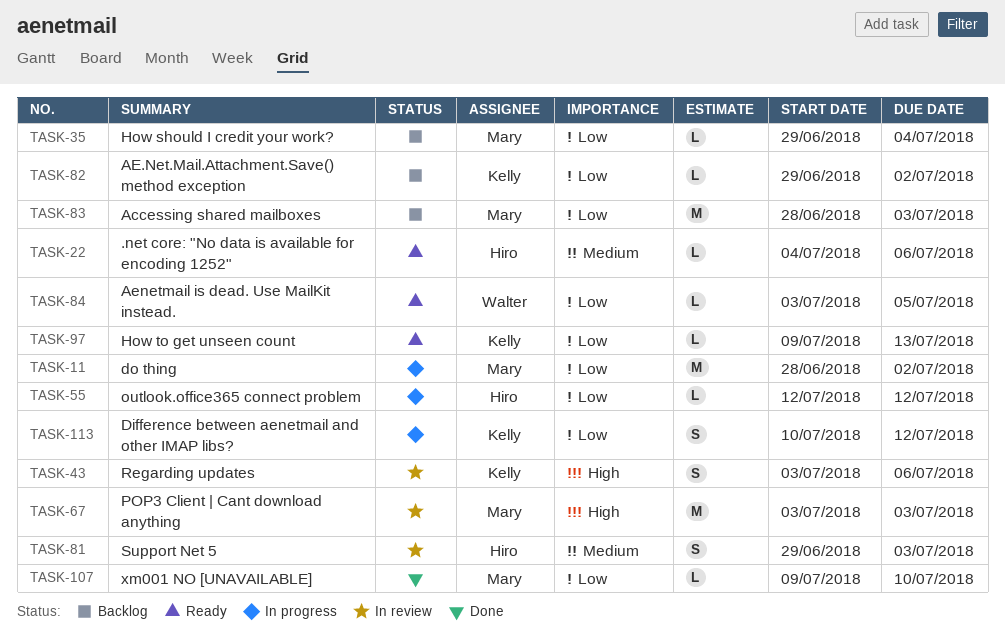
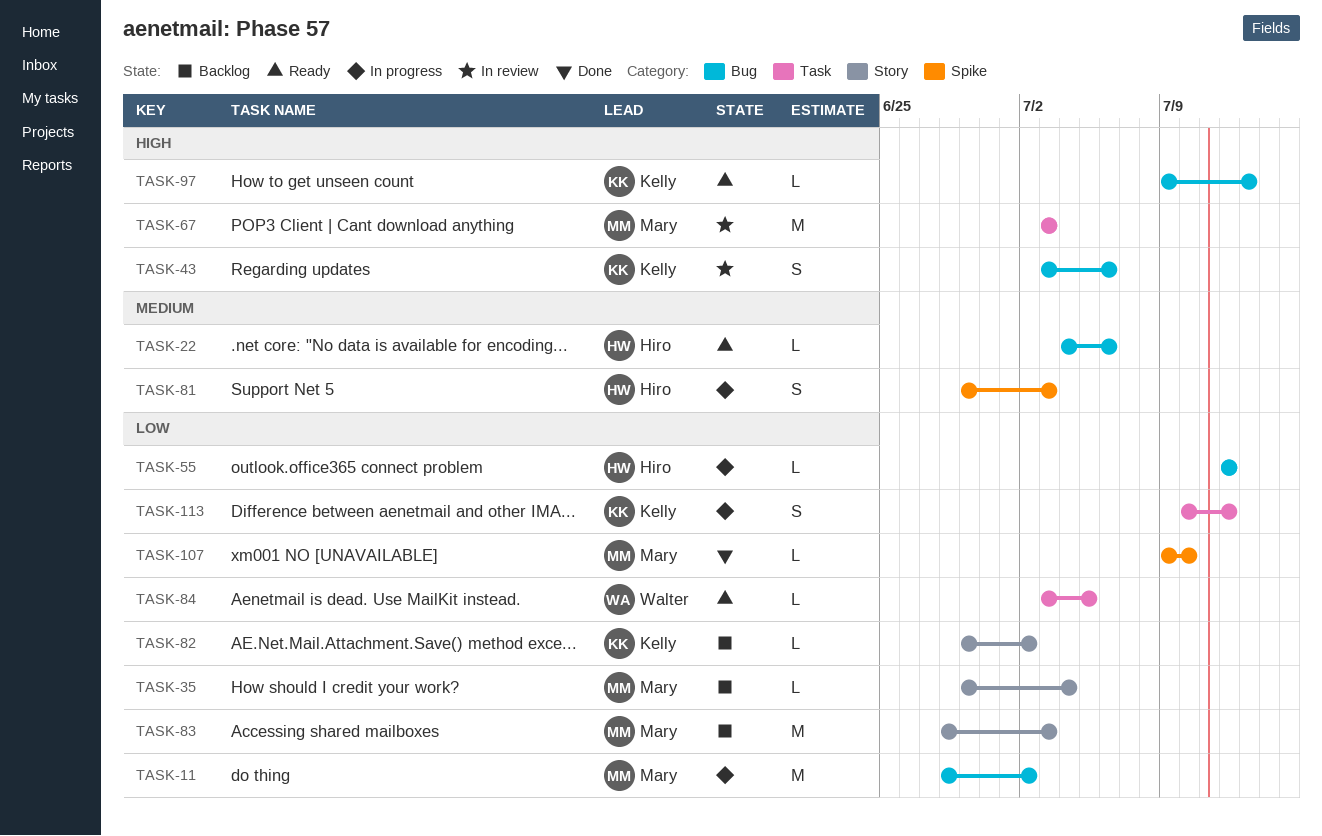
TASK-81, status: In review -> In progress
TASK-97, priority: Low -> High

